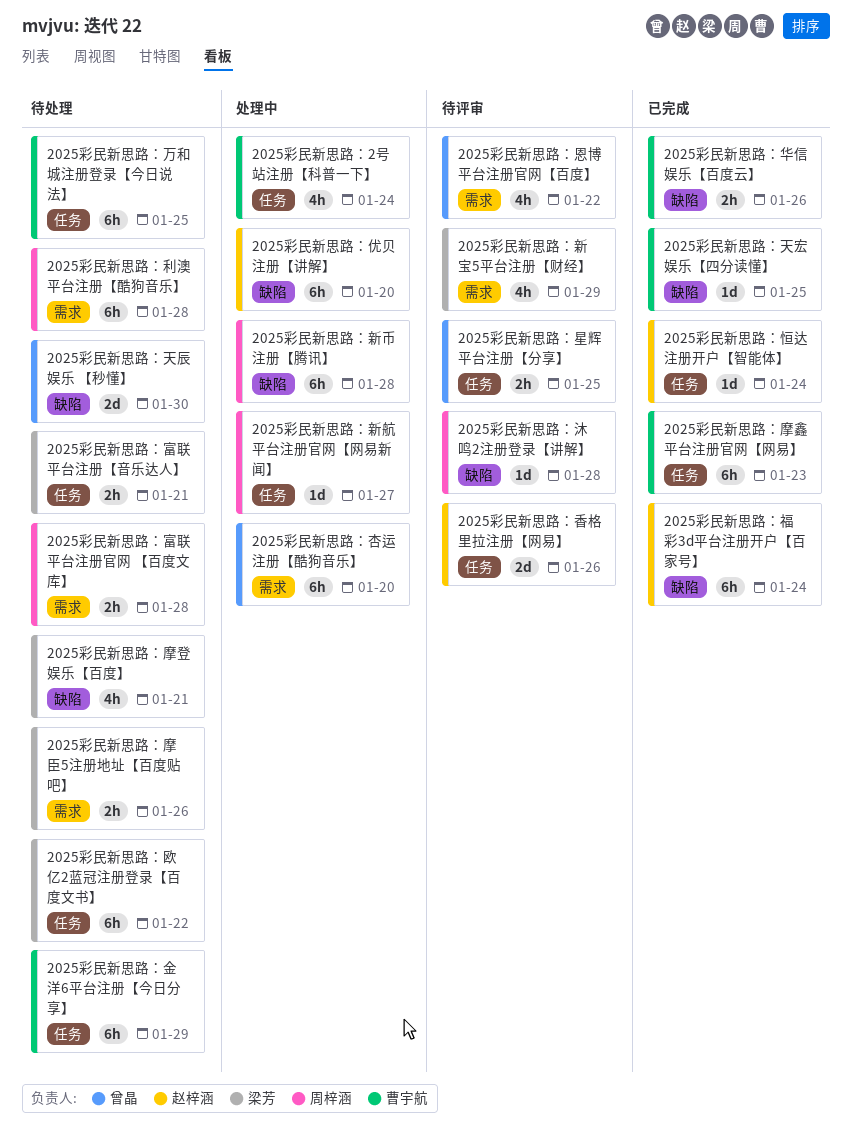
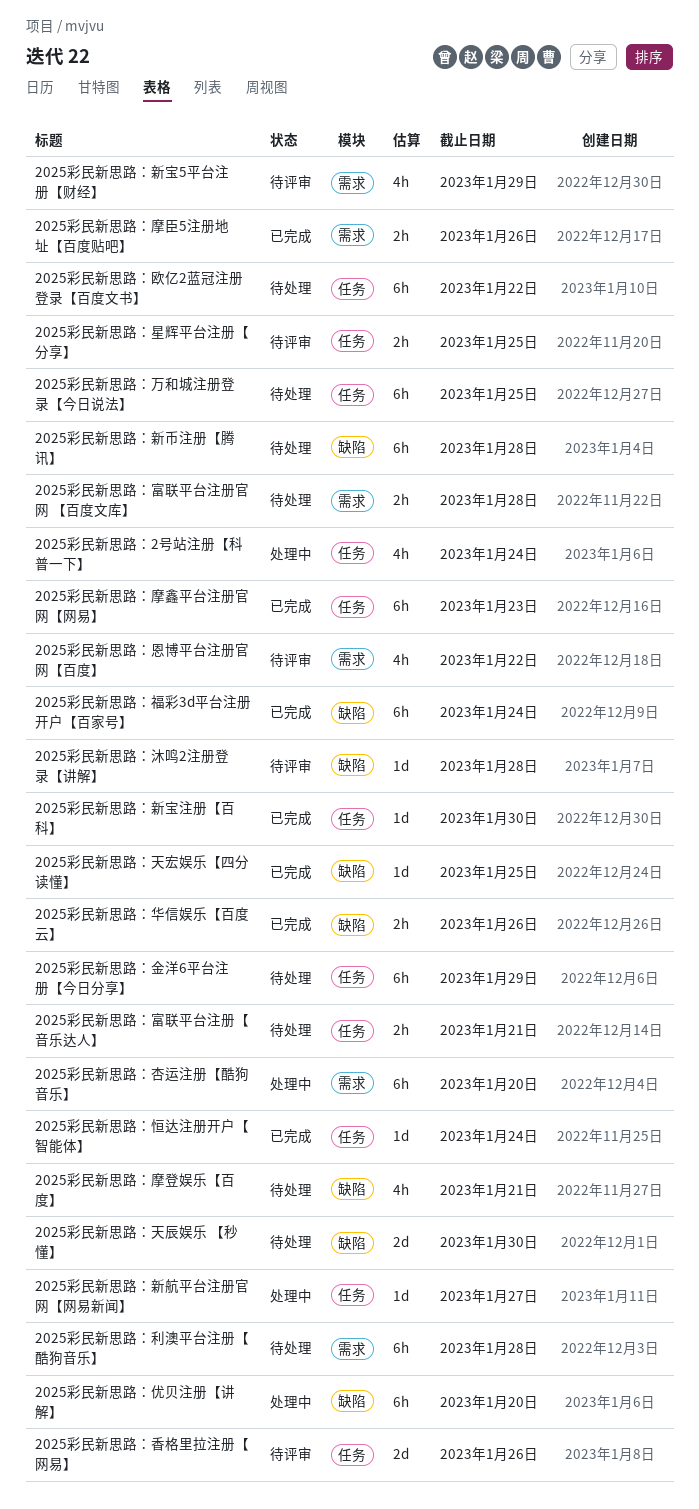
2025彩民新思路：摩臣5注册地址【百度贴吧】, status: 待处理 -> 已完成
2025彩民新思路：新宝注册【百科】: none -> present
2025彩民新思路：新币注册【腾讯】, status: 处理中 -> 待处理

